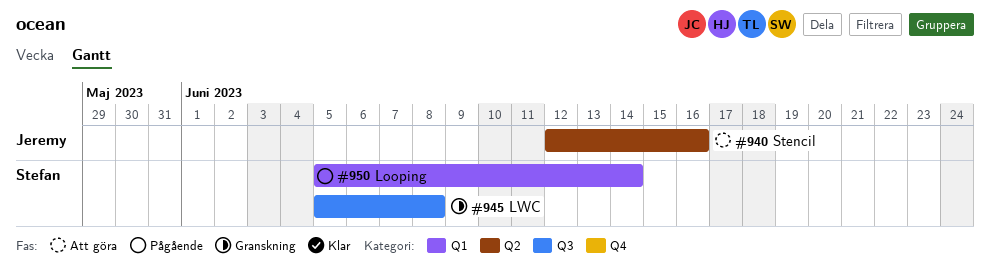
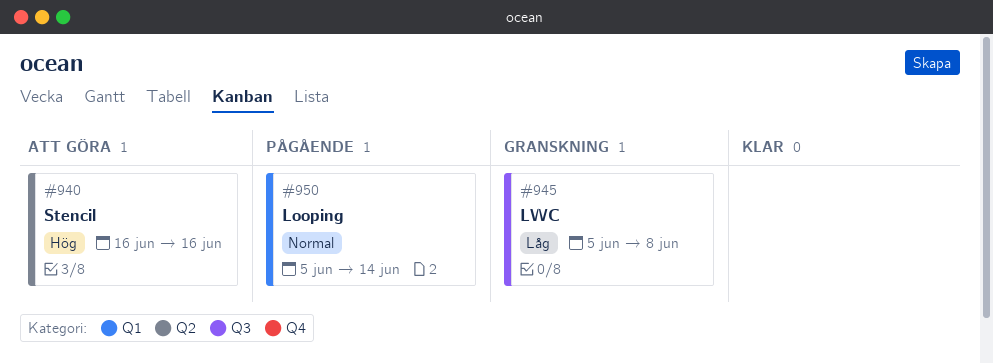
#940, start: Jun 12 -> Jun 16

